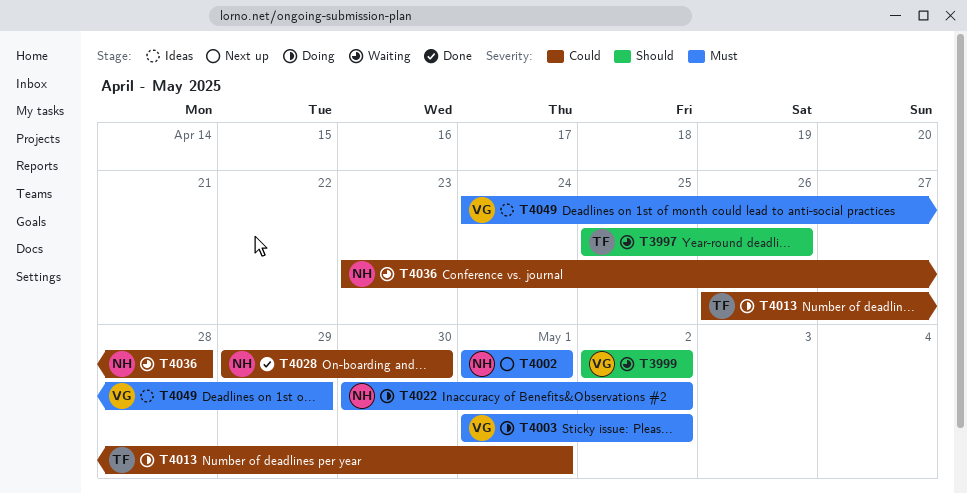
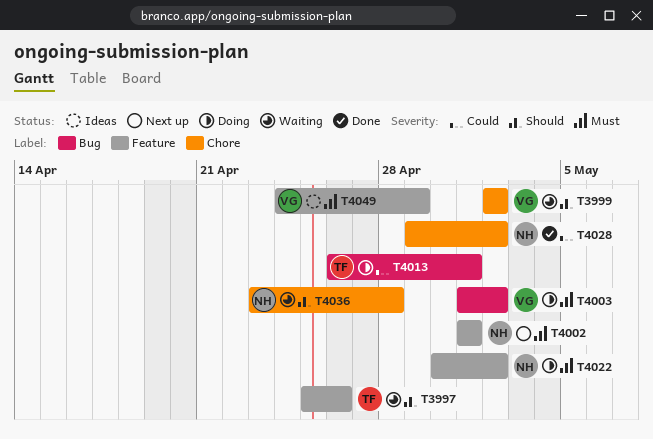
T4028, due: Apr 30 -> May 2
T4036, priority: Could -> Should

